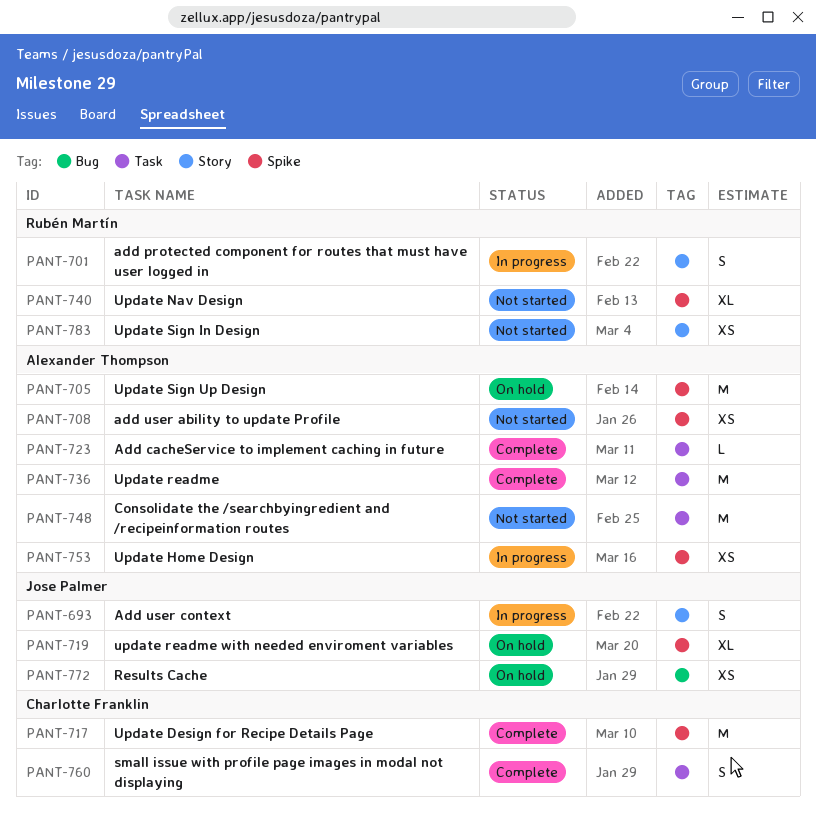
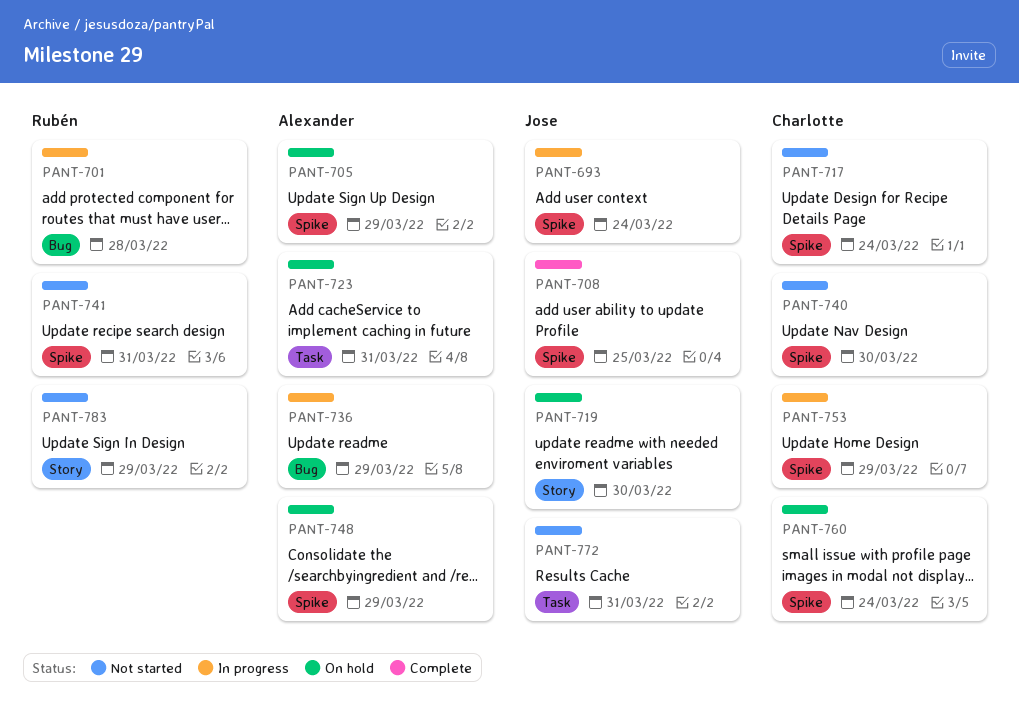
PANT-693, label: Story -> Spike
PANT-701, label: Story -> Bug
PANT-708, status: Not started -> Complete
PANT-708, owner: Alexander Thompson -> Jose Palmer
PANT-717, status: Complete -> Not started
PANT-719, label: Spike -> Story
PANT-723, status: Complete -> On hold
PANT-736, status: Complete -> In progress
PANT-736, label: Task -> Bug
PANT-740, owner: Rubén Martín -> Charlotte Franklin
PANT-741: none -> present
PANT-748, status: Not started -> On hold
PANT-748, label: Task -> Spike
PANT-753, owner: Alexander Thompson -> Charlotte Franklin
PANT-760, status: Complete -> On hold
PANT-760, label: Task -> Spike
PANT-772, status: On hold -> Not started
PANT-772, label: Bug -> Task

